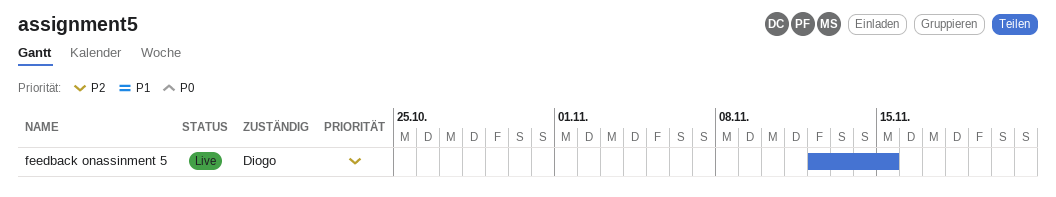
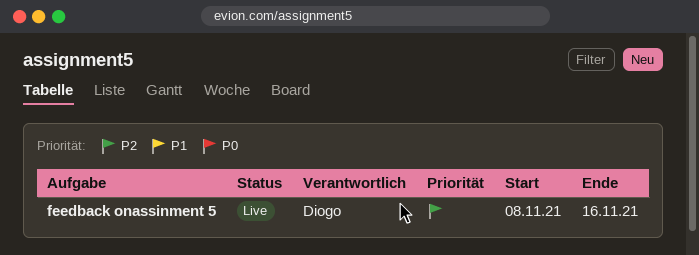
feedback onassinment 5, start: Nov 12 -> Nov 8
feedback onassinment 5, due: Nov 15 -> Nov 16

